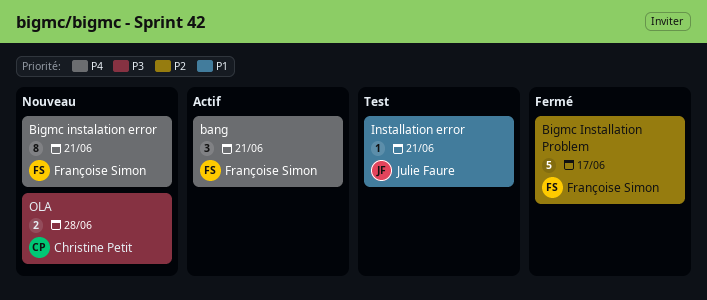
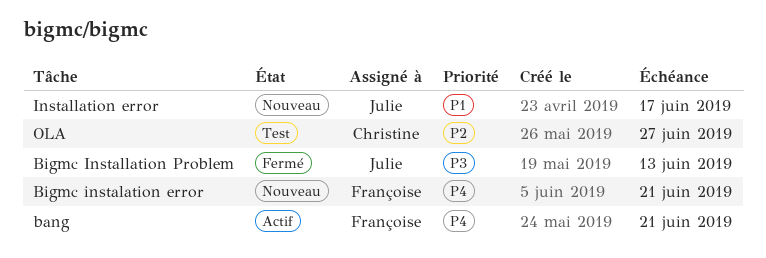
Bigmc Installation Problem, owner: Françoise Simon -> Julie Faure
Bigmc Installation Problem, priority: P2 -> P3
Bigmc Installation Problem, due: Jun 17 -> Jun 13
Installation error, status: Test -> Nouveau
Installation error, due: Jun 21 -> Jun 17
OLA, status: Nouveau -> Test
OLA, priority: P3 -> P2
OLA, due: Jun 28 -> Jun 27

